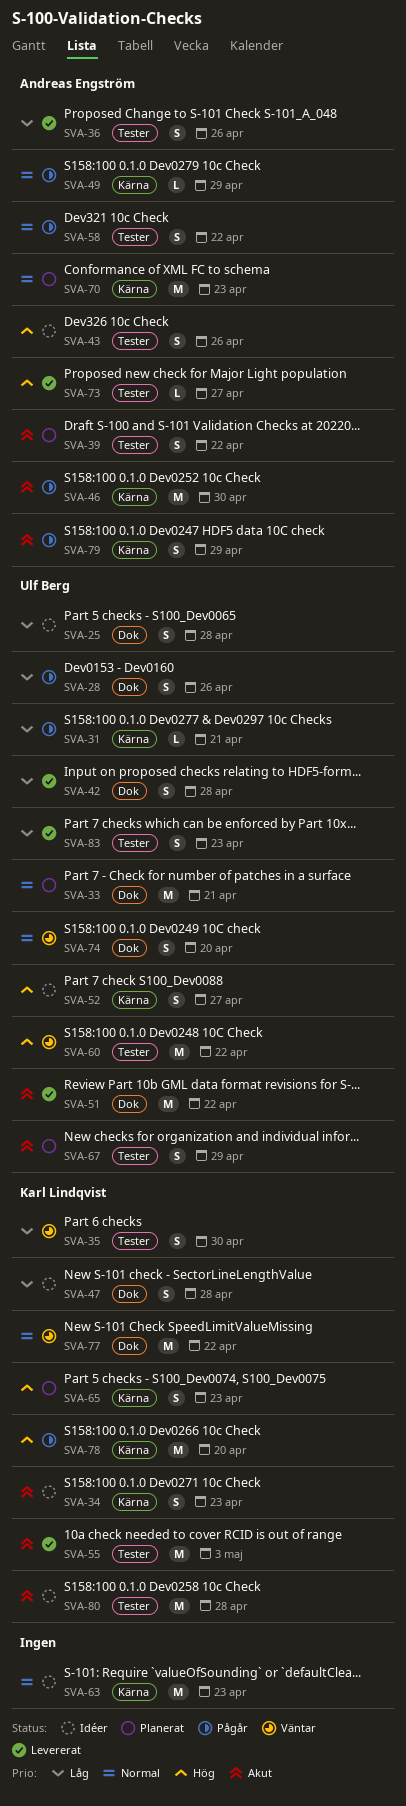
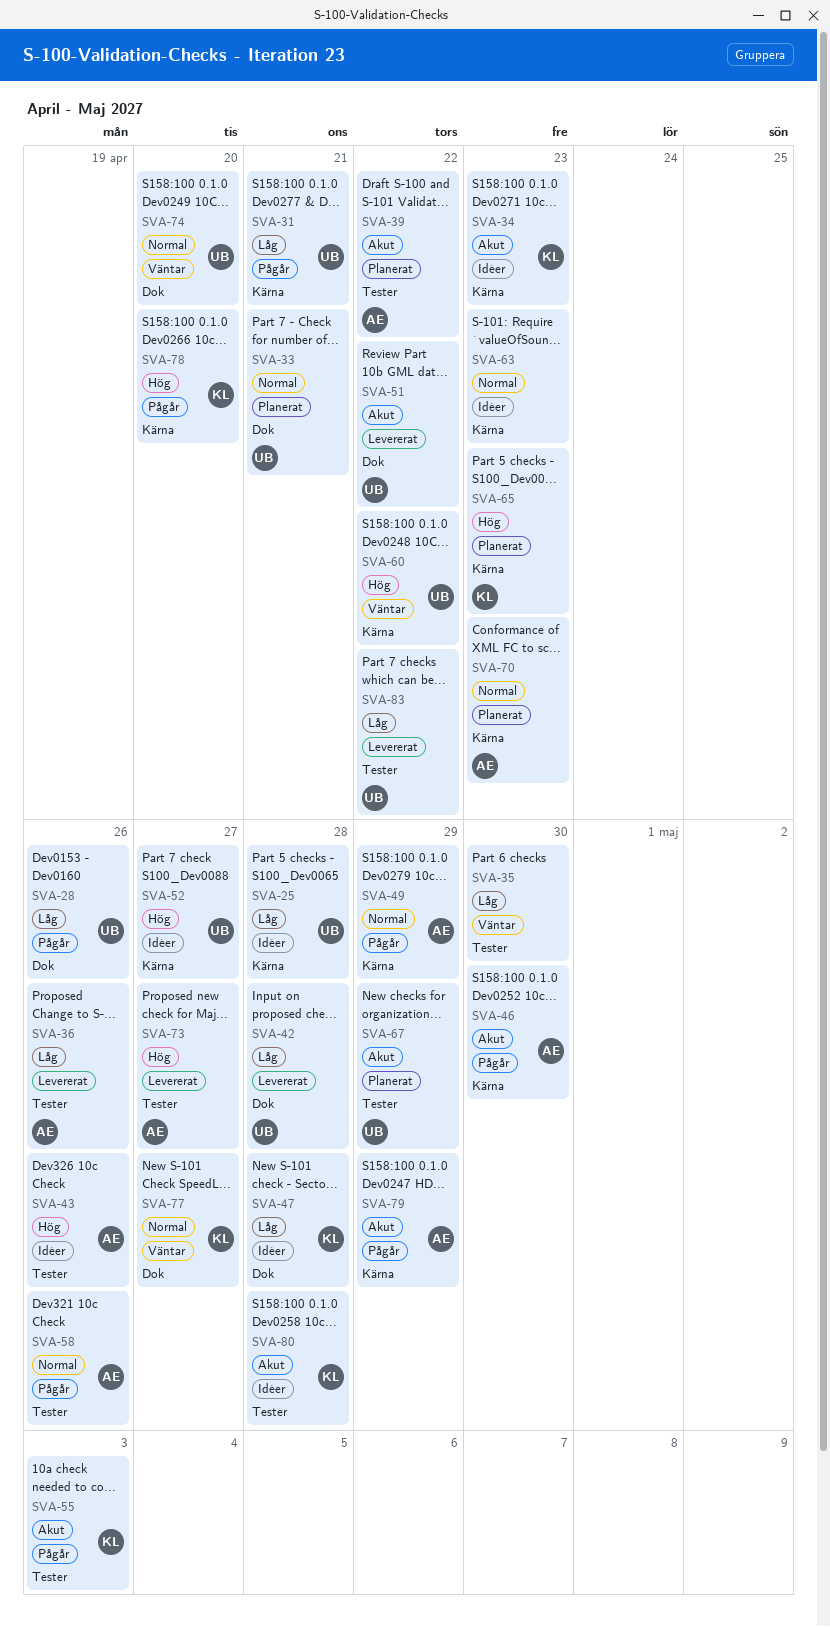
SVA-25, label: Dok -> Kärna
SVA-35, owner: Karl Lindqvist -> none
SVA-55, status: Levererat -> Pågår
SVA-58, due: Apr 22 -> Apr 26
SVA-60, label: Tester -> Kärna
SVA-77, due: Apr 22 -> Apr 27
SVA-83, due: Apr 23 -> Apr 22

